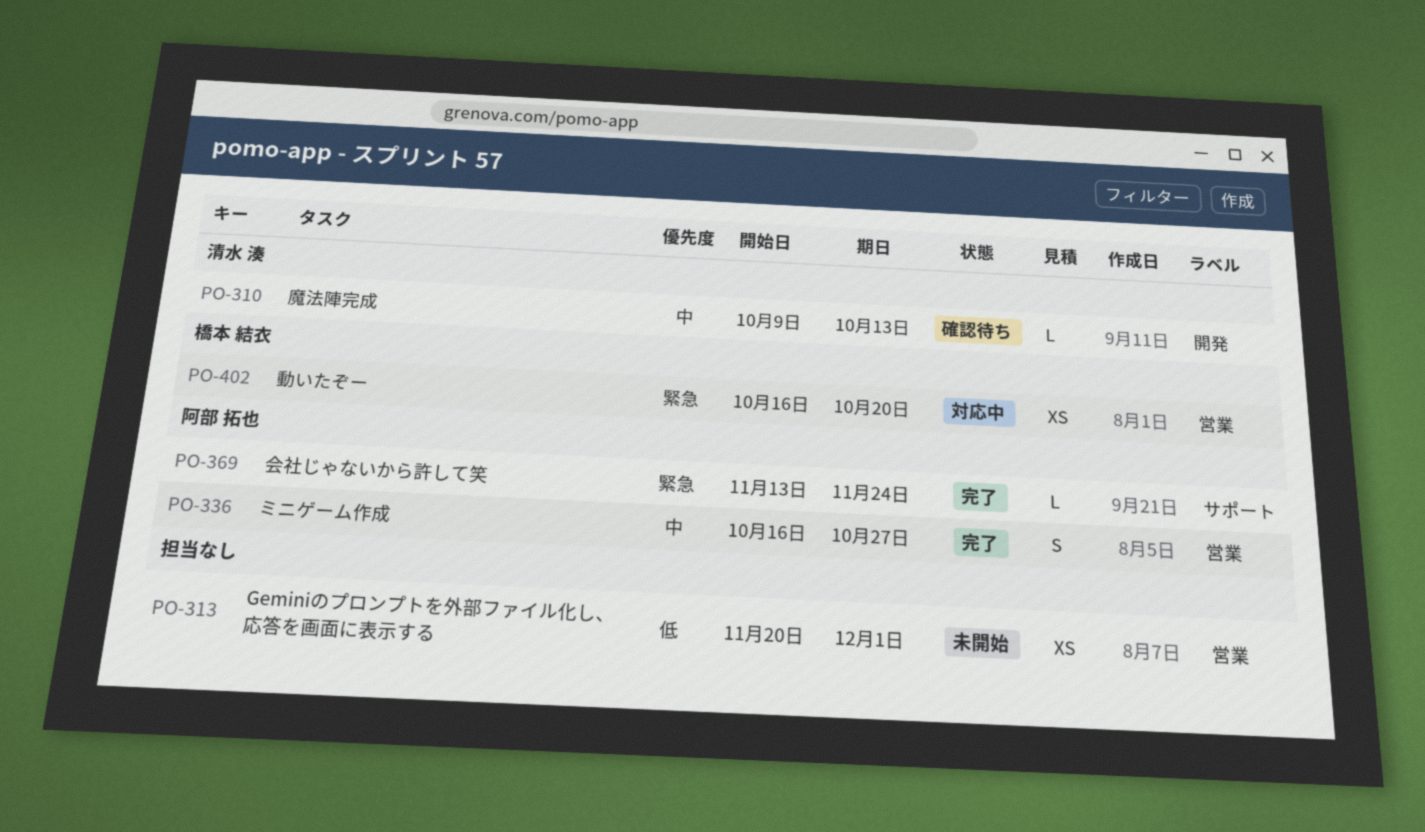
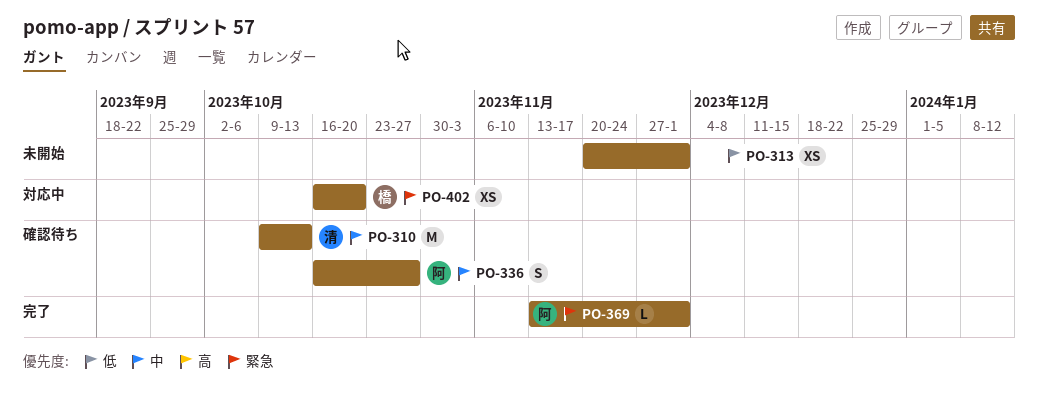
PO-310, estimate: L -> M
PO-336, status: 完了 -> 確認待ち
PO-369, due: Nov 24 -> Dec 1

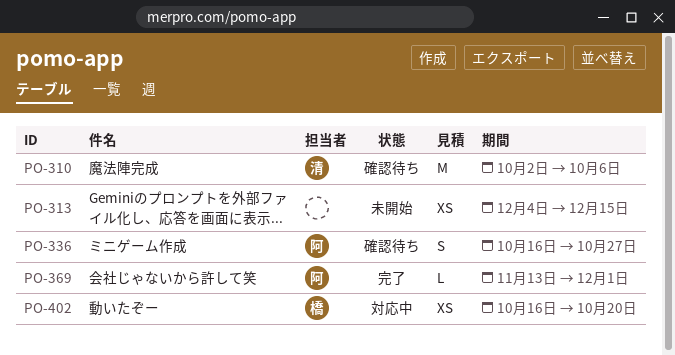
PO-310, start: Oct 9 -> Oct 2
PO-310, due: Oct 13 -> Oct 6
PO-313, start: Nov 20 -> Dec 4
PO-313, due: Dec 1 -> Dec 15

